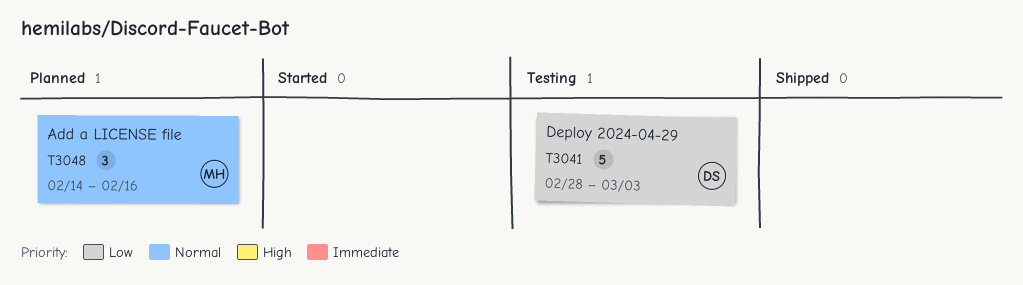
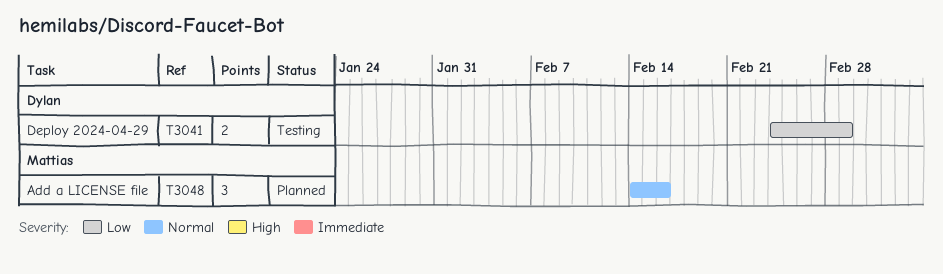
T3041, estimate: 5 -> 2
T3041, start: Feb 28 -> Feb 24
T3041, due: Mar 3 -> Mar 1

